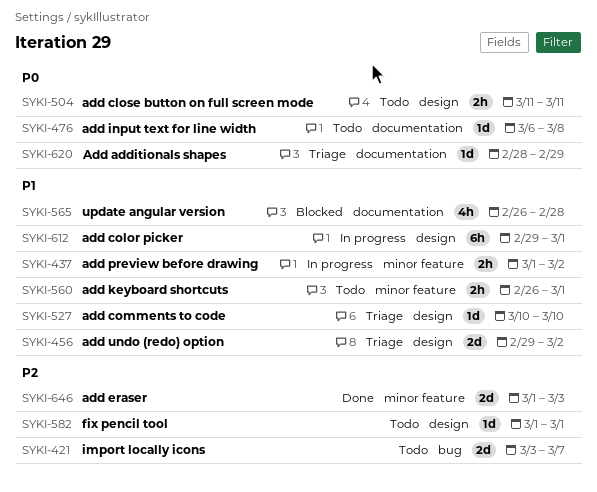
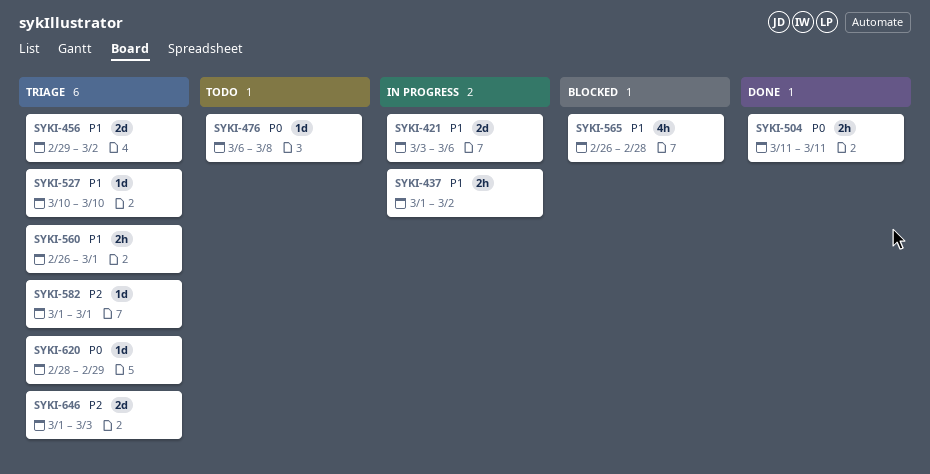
SYKI-421, status: Todo -> In progress
SYKI-421, priority: P2 -> P1
SYKI-421, due: Mar 7 -> Mar 6
SYKI-504, status: Todo -> Done
SYKI-560, status: Todo -> Triage
SYKI-582, status: Todo -> Triage
SYKI-612: present -> none
SYKI-646, status: Done -> Triage

